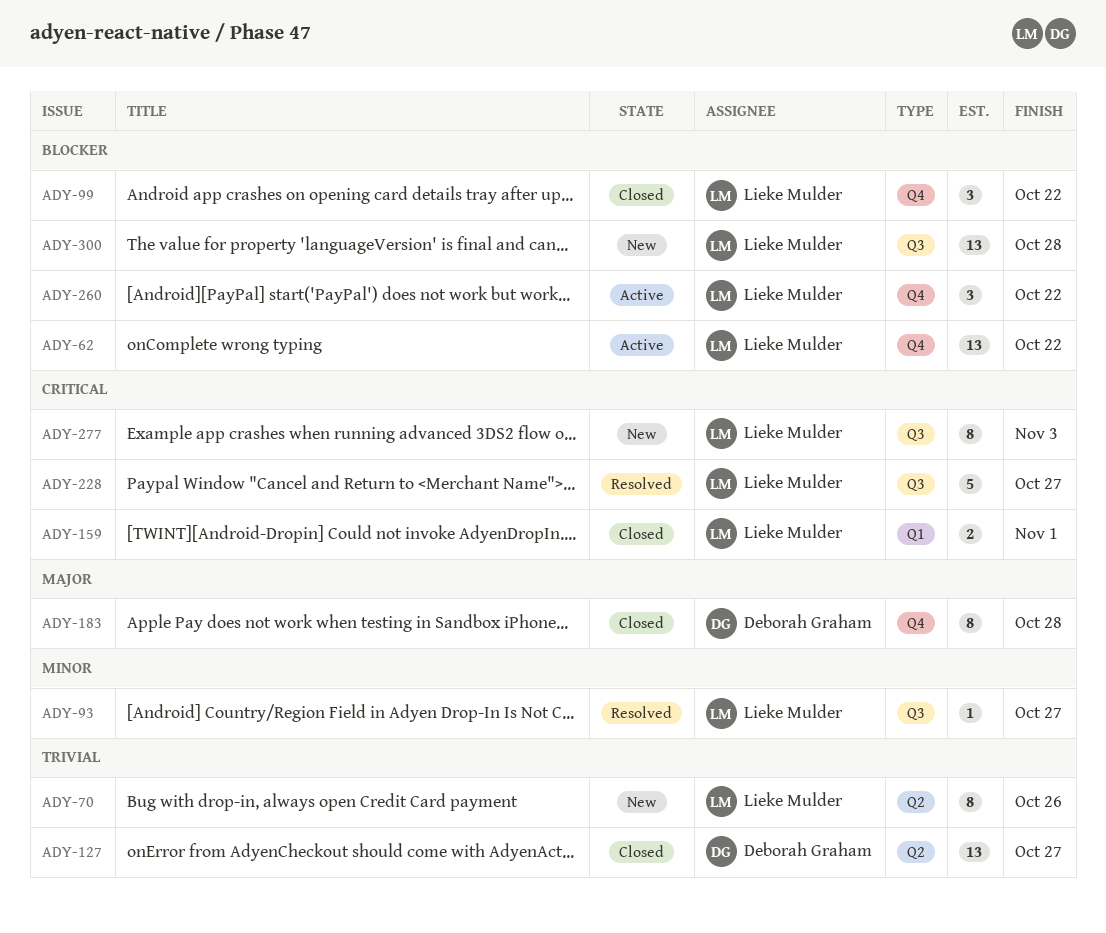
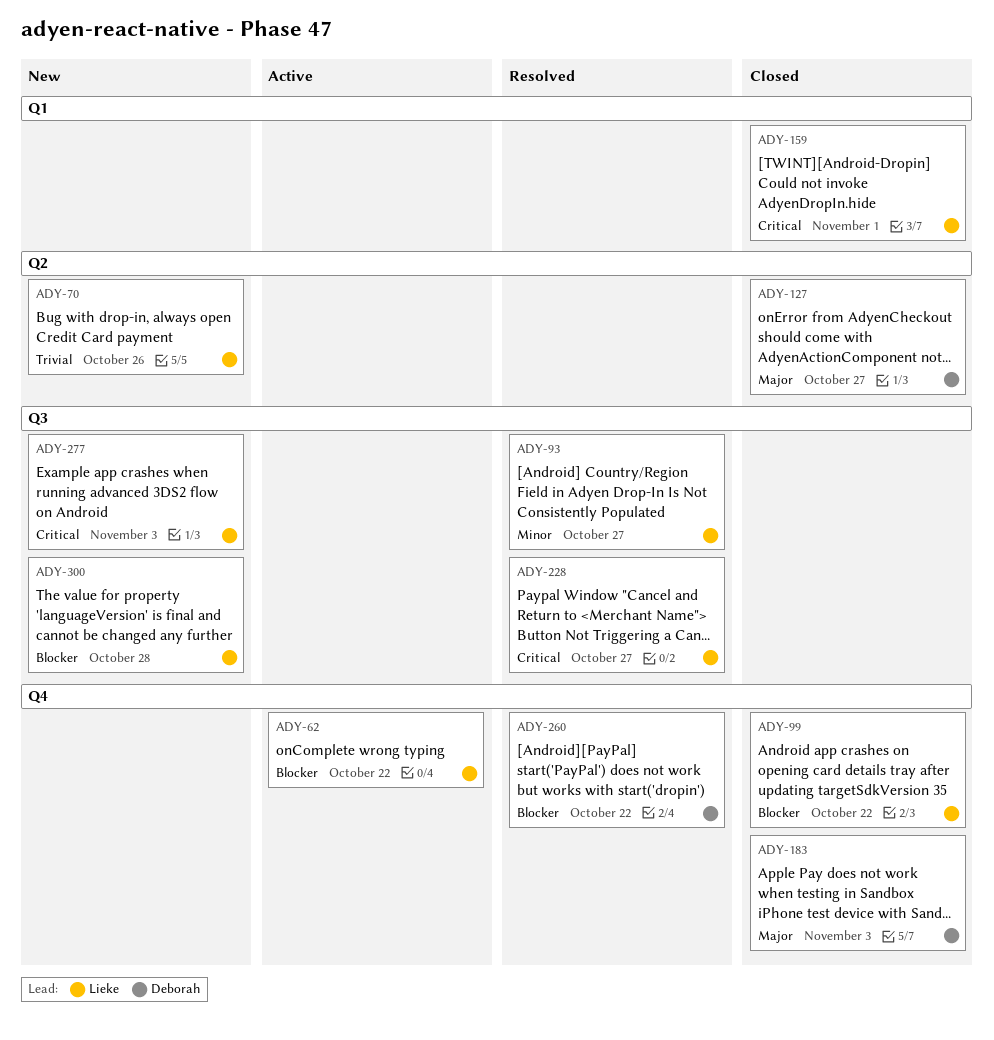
ADY-127, priority: Trivial -> Major
ADY-183, due: Oct 28 -> Nov 3
ADY-260, status: Active -> Resolved
ADY-260, owner: Lieke Mulder -> Deborah Graham

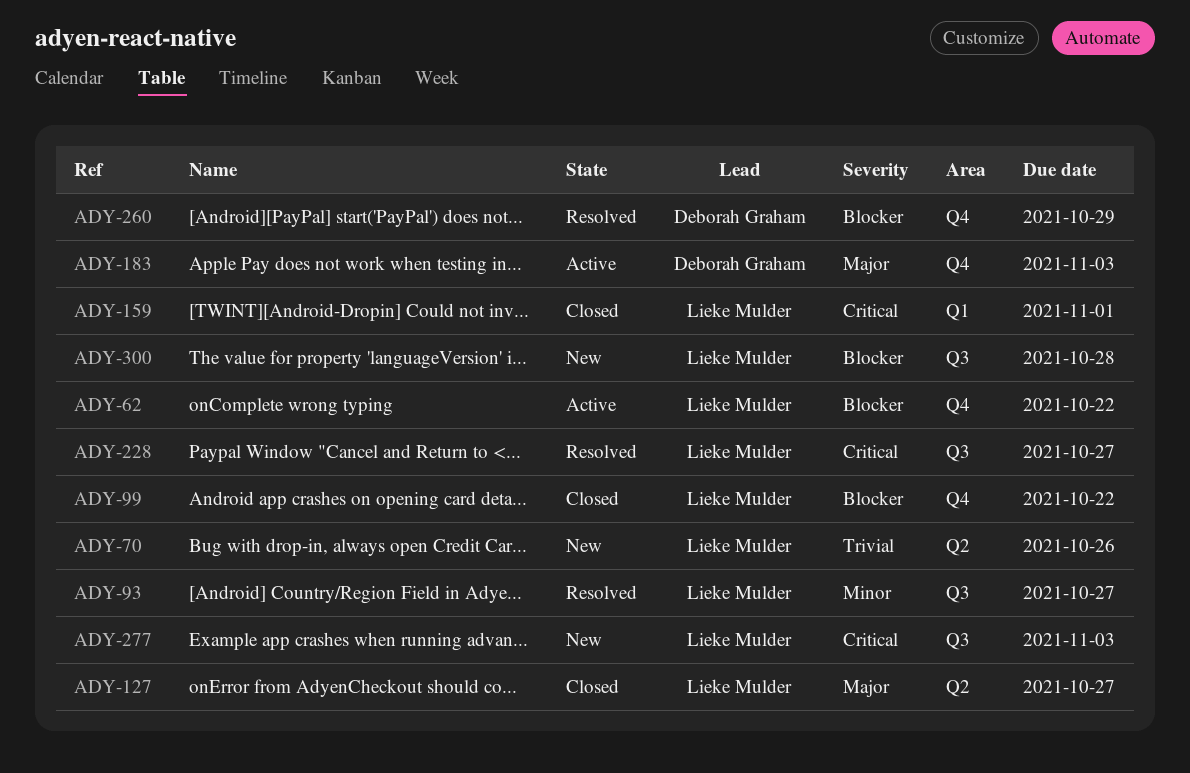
ADY-127, owner: Deborah Graham -> Lieke Mulder
ADY-183, status: Closed -> Active
ADY-260, due: Oct 22 -> Oct 29

